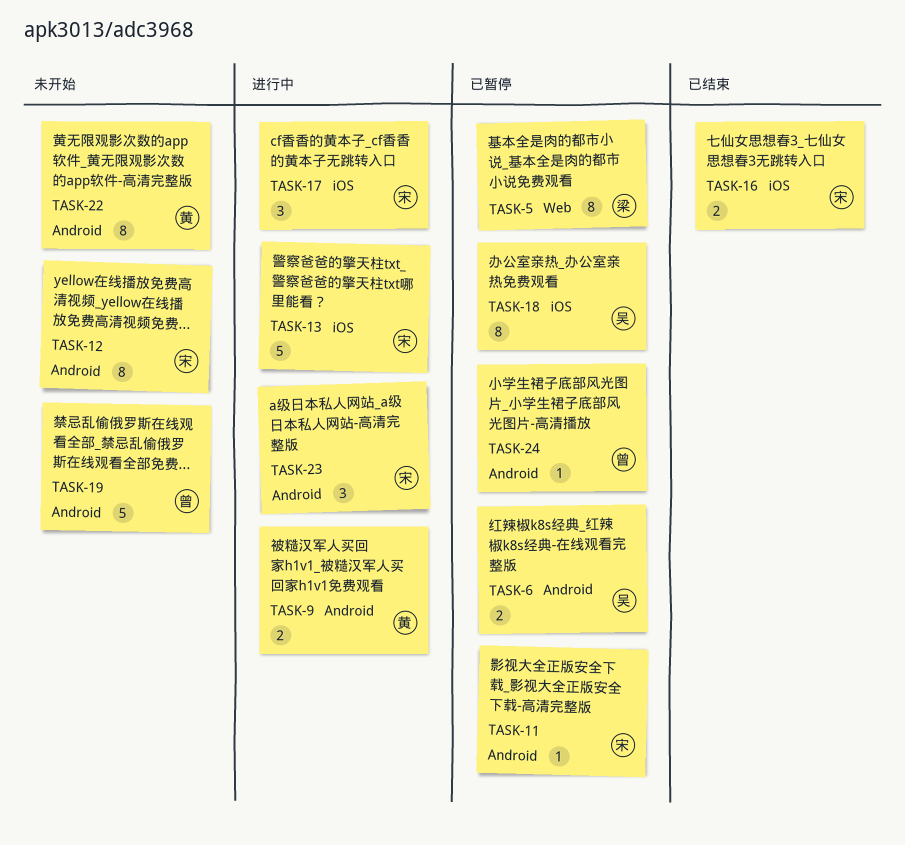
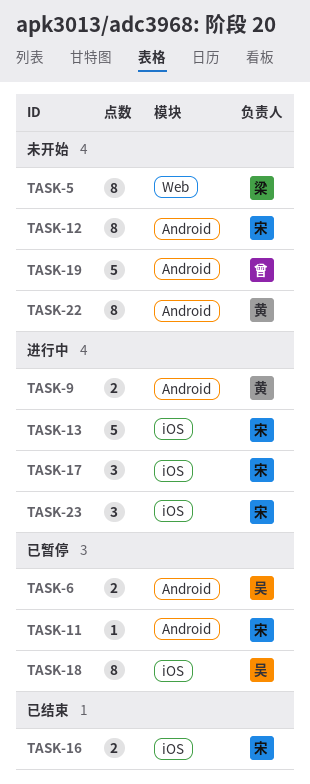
TASK-5, status: 已暂停 -> 未开始
TASK-23, label: Android -> iOS
TASK-24: present -> none

